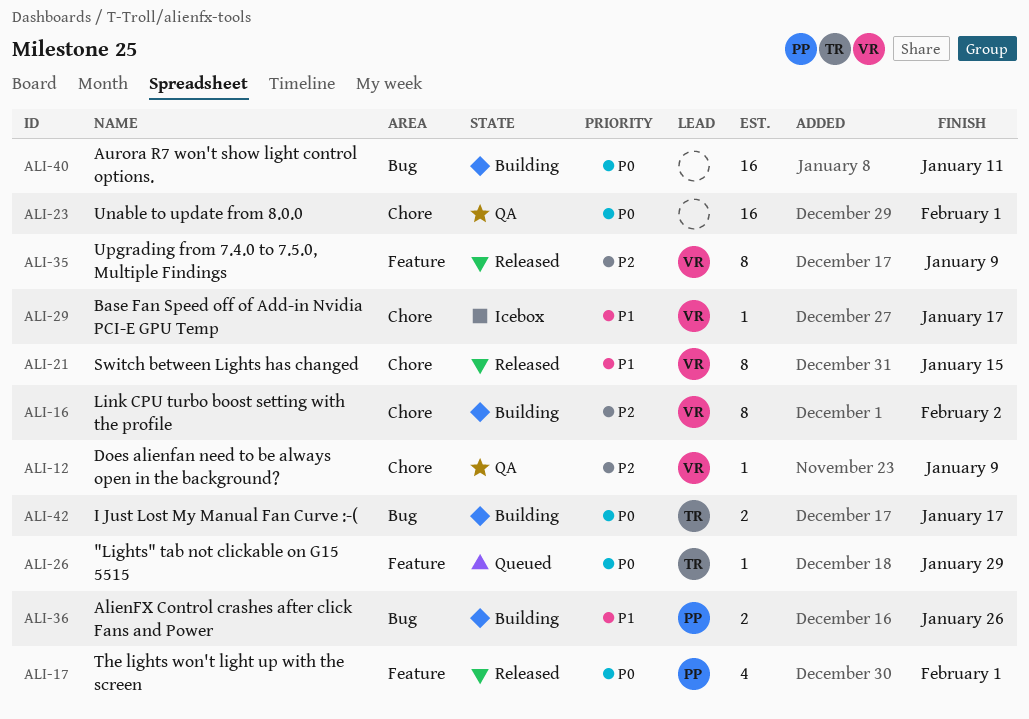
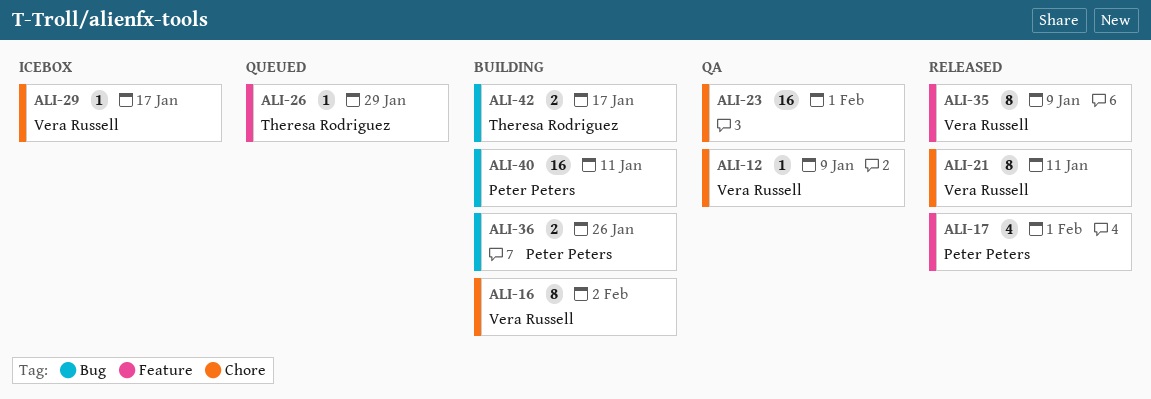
ALI-21, due: Jan 15 -> Jan 11
ALI-40, owner: none -> Peter Peters

